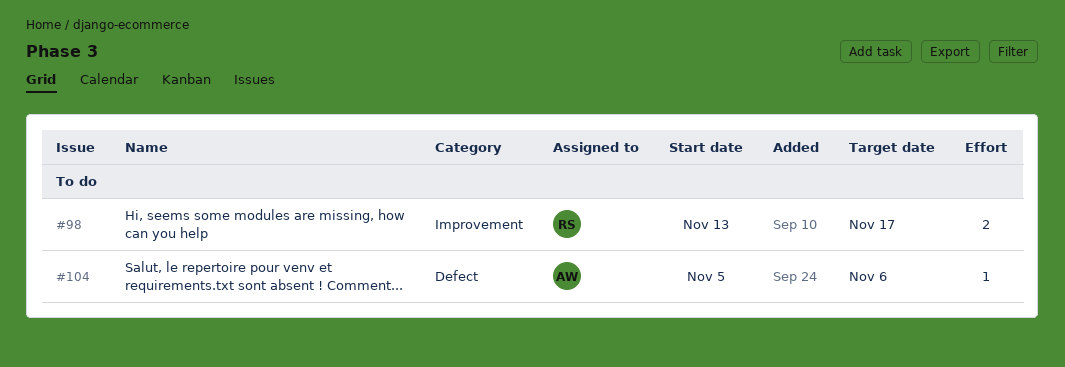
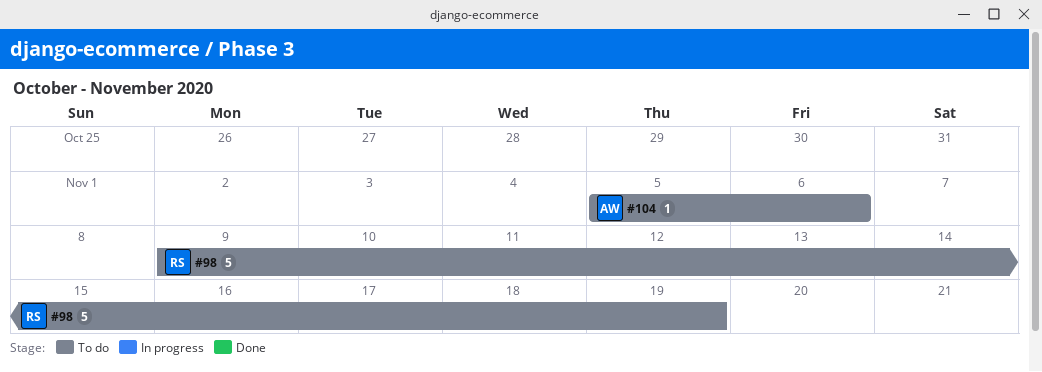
#98, estimate: 2 -> 5
#98, start: Nov 13 -> Nov 9
#98, due: Nov 17 -> Nov 19

